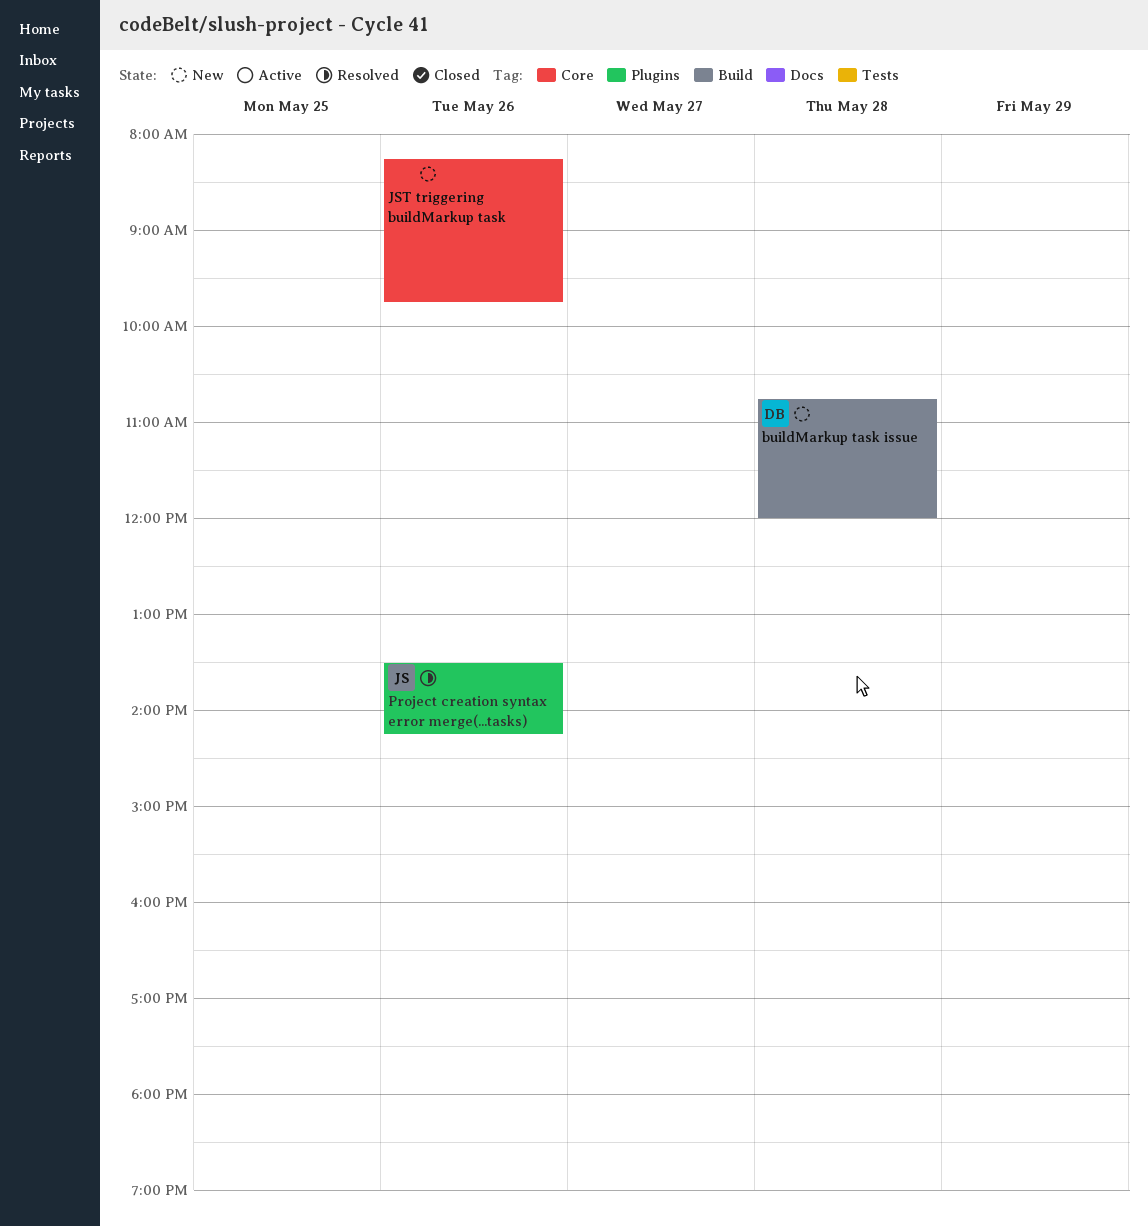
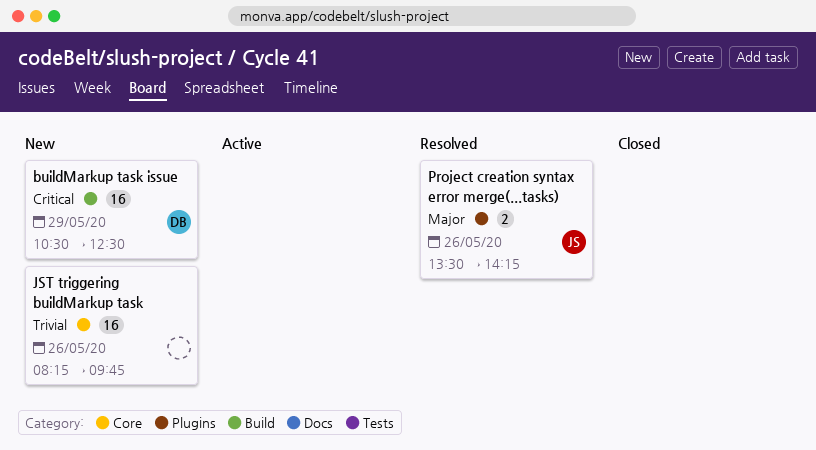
buildMarkup task issue, day: May 28 -> May 29
buildMarkup task issue, begins: 10:45 -> 10:30
buildMarkup task issue, ends: 12:00 -> 12:30

